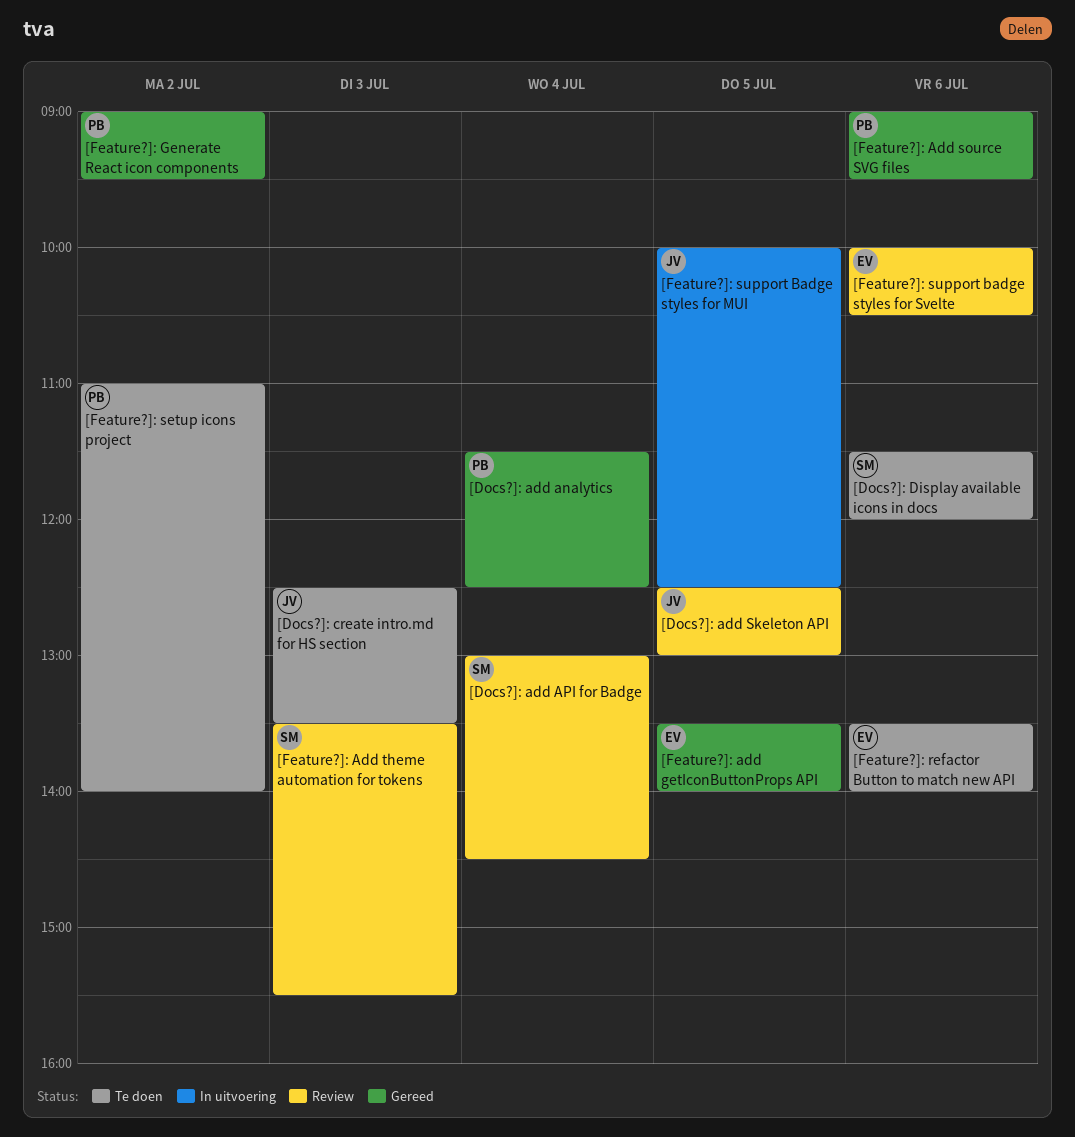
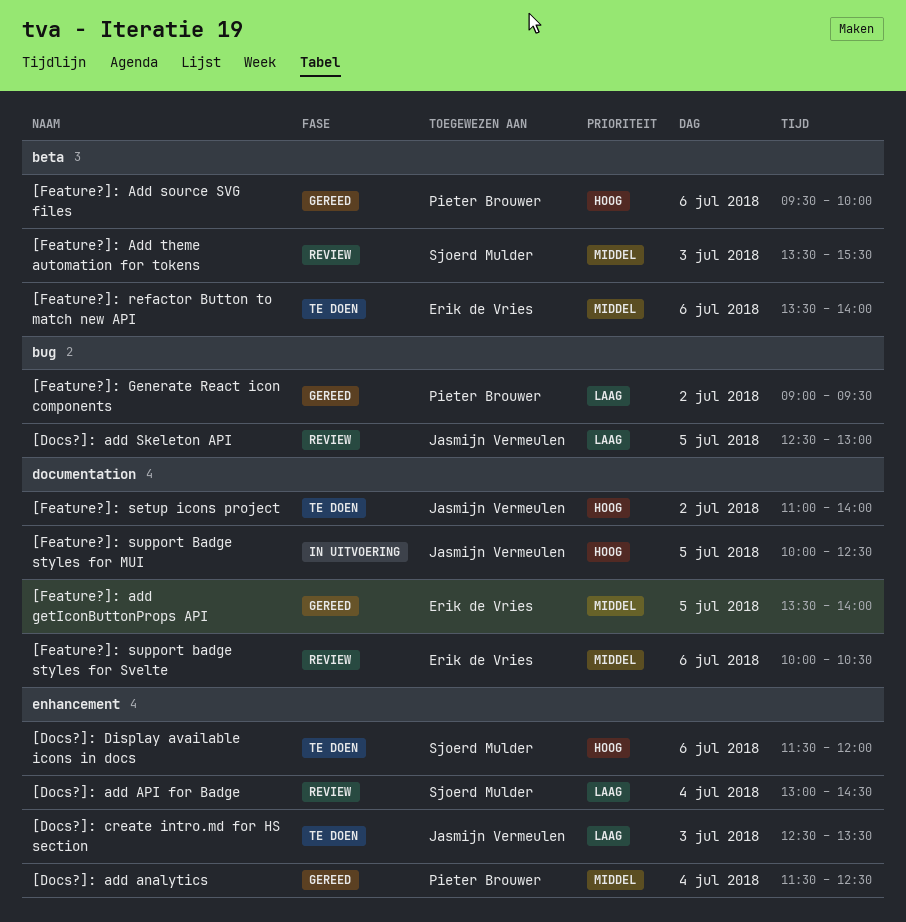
[Feature?]: Add source SVG files, begins: 09:00 -> 09:30
[Feature?]: Add source SVG files, ends: 09:30 -> 10:00
[Feature?]: setup icons project, owner: Pieter Brouwer -> Jasmijn Vermeulen

